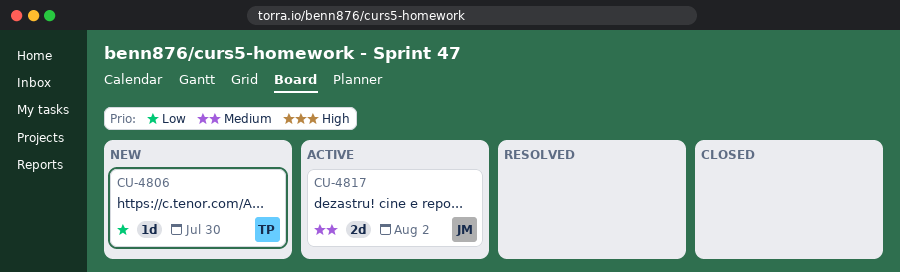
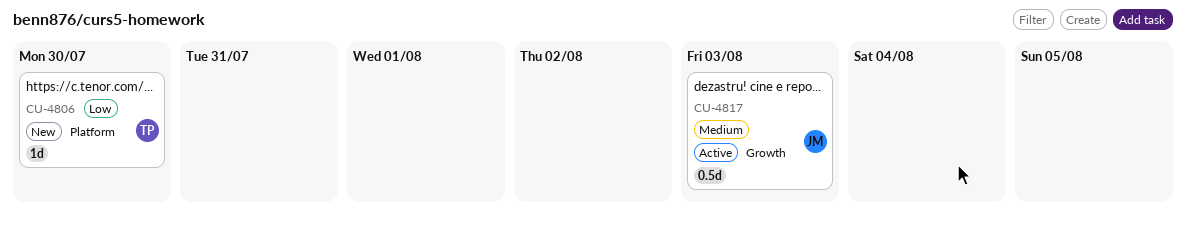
CU-4817, estimate: 2d -> 0.5d
CU-4817, due: Aug 2 -> Aug 3

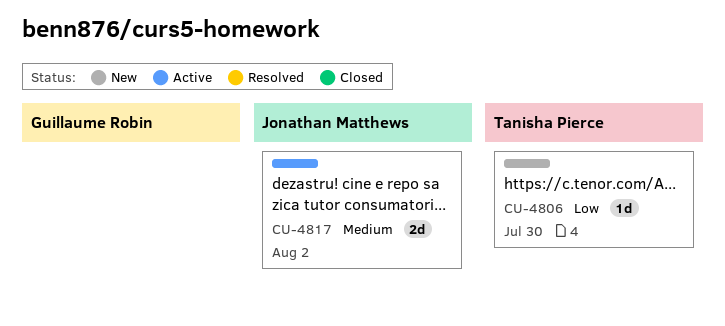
CU-4817, estimate: 0.5d -> 2d
CU-4817, due: Aug 3 -> Aug 2

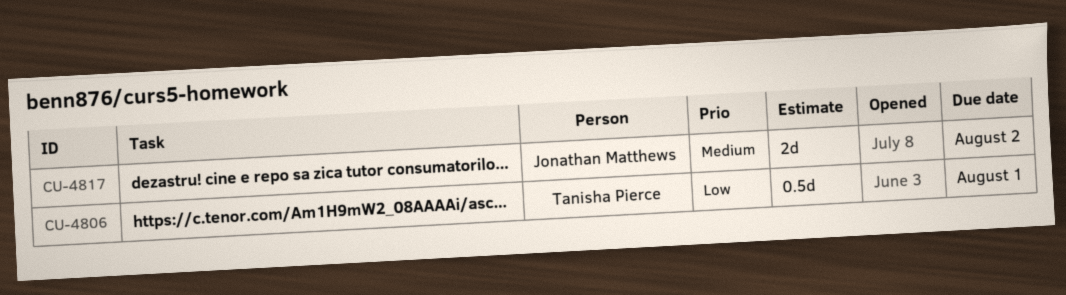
CU-4806, estimate: 1d -> 0.5d
CU-4806, due: Jul 30 -> Aug 1

